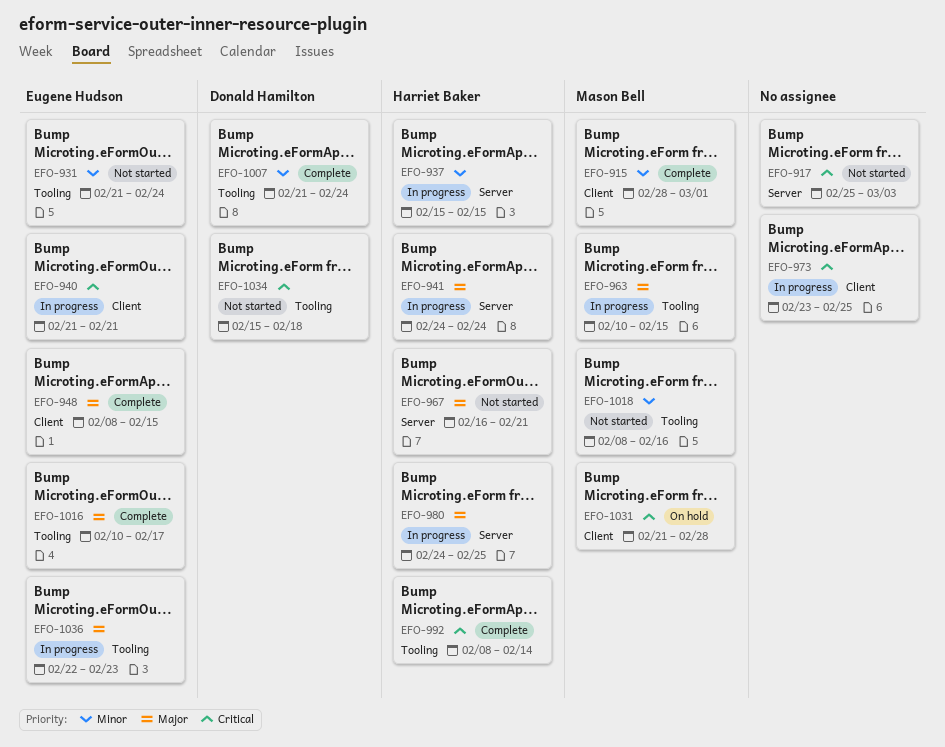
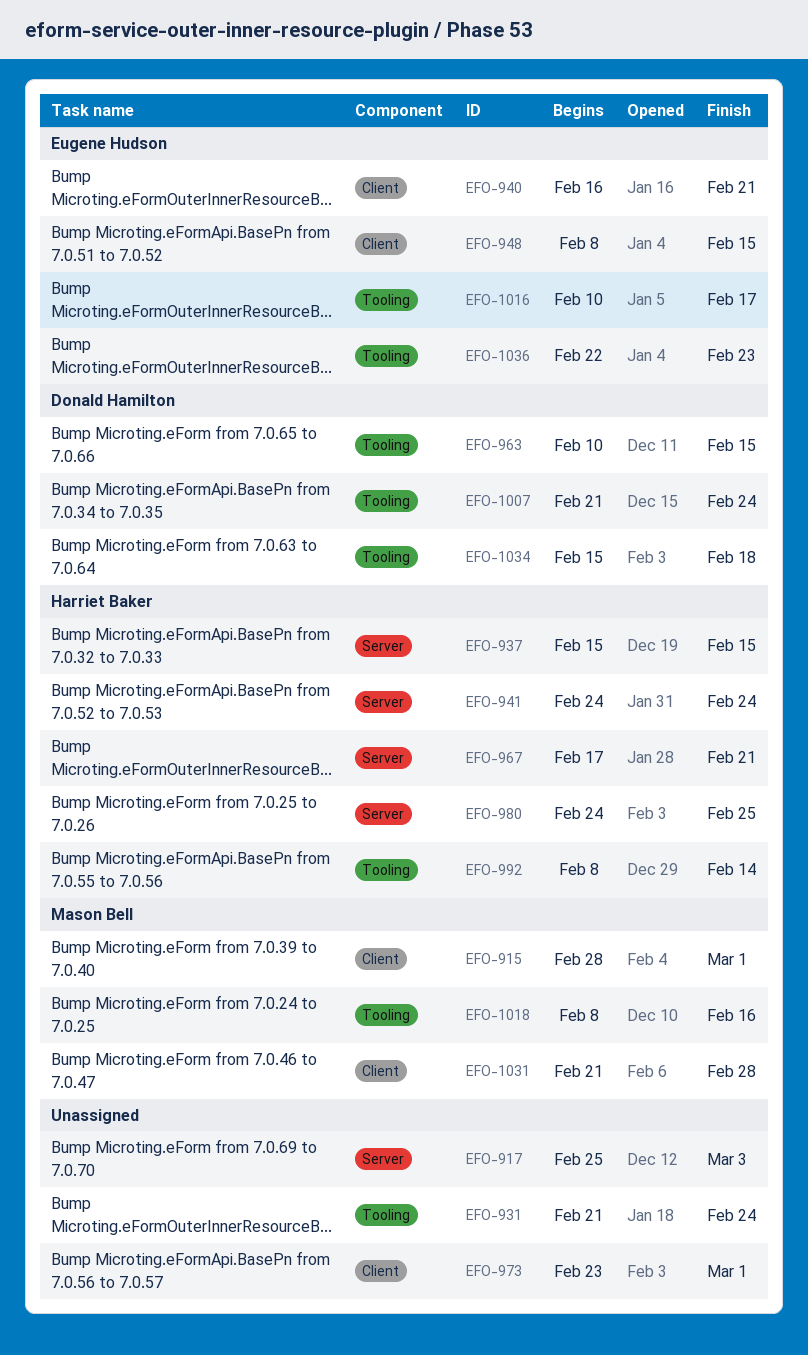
EFO-931, owner: Eugene Hudson -> none
EFO-940, start: Feb 21 -> Feb 16
EFO-963, owner: Mason Bell -> Donald Hamilton
EFO-967, start: Feb 16 -> Feb 17
EFO-973, due: Feb 25 -> Mar 1

